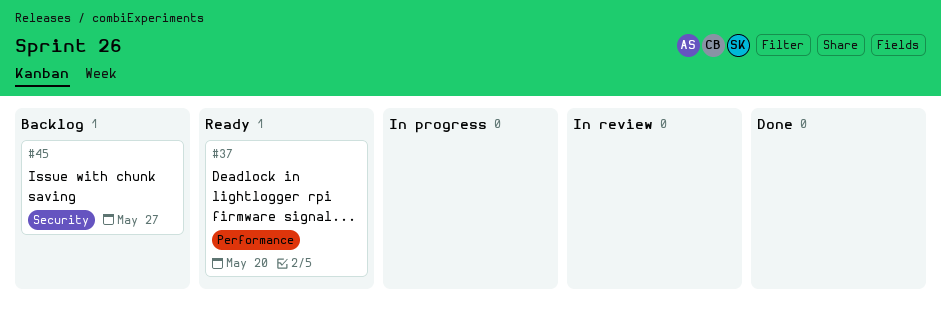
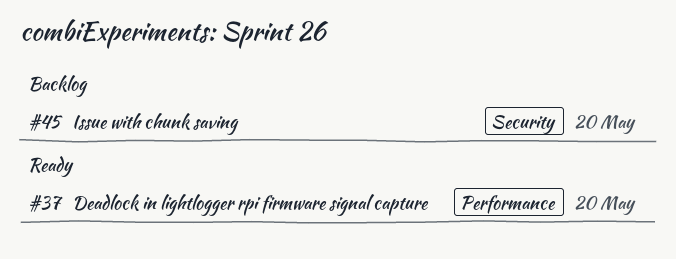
#45, due: May 27 -> May 20

